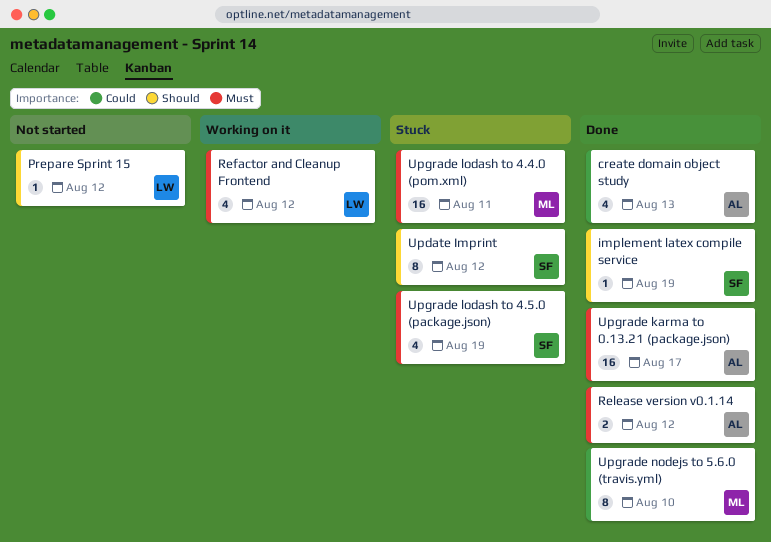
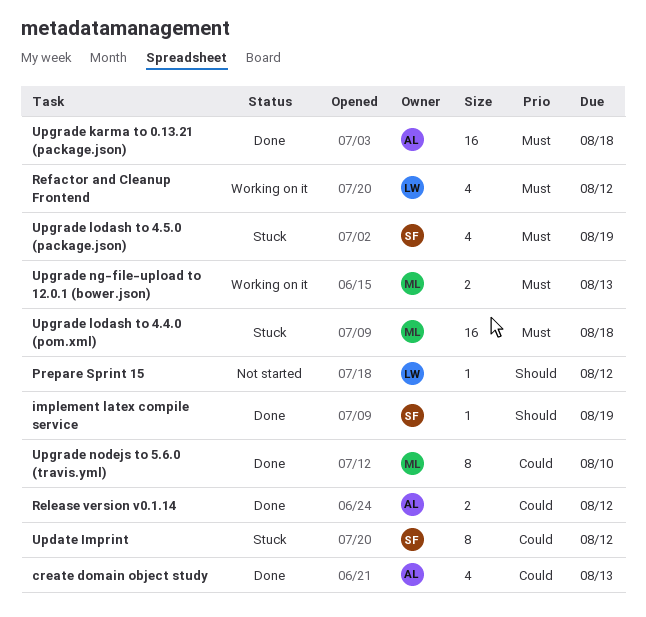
Release version v0.1.14, priority: Must -> Could
Update Imprint, priority: Should -> Could
Upgrade karma to 0.13.21 (package.json), due: Aug 17 -> Aug 18
Upgrade lodash to 4.4.0 (pom.xml), due: Aug 11 -> Aug 18
Upgrade ng-file-upload to 12.0.1 (bower.json): none -> present

